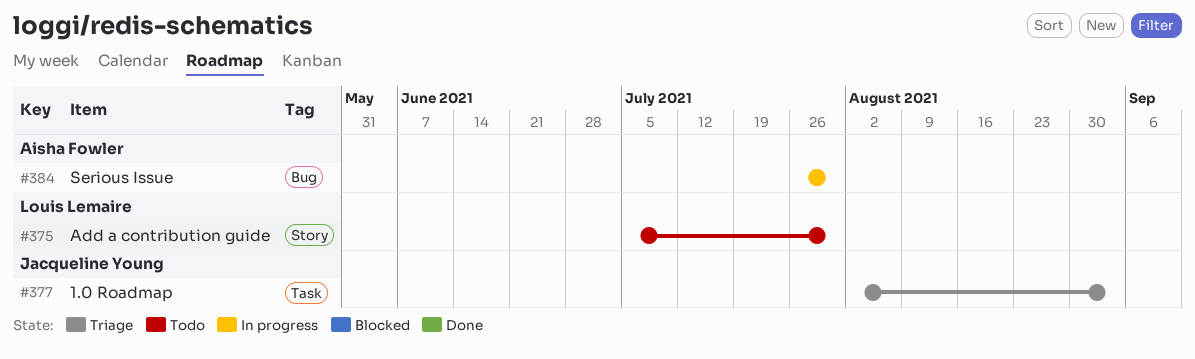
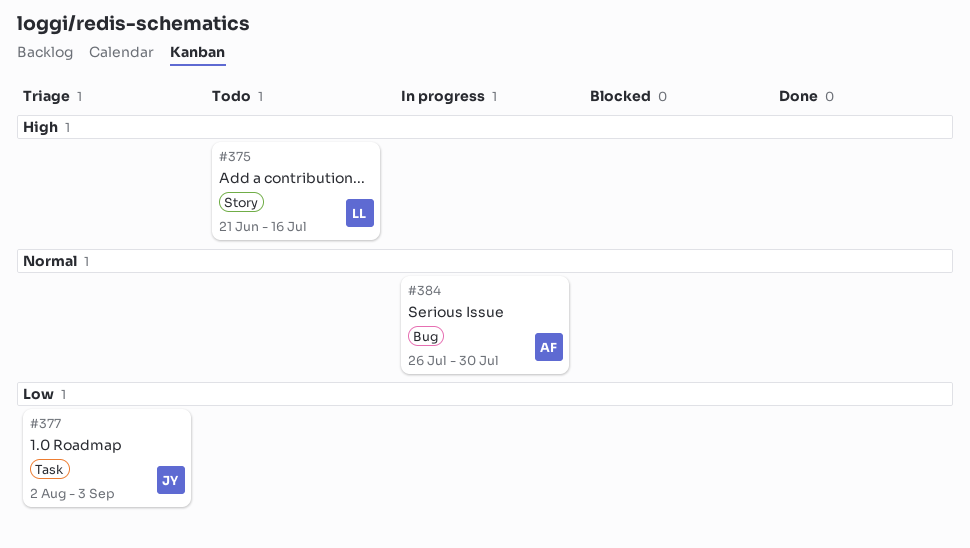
#375, start: Jul 5 -> Jun 21
#375, due: Jul 30 -> Jul 16

